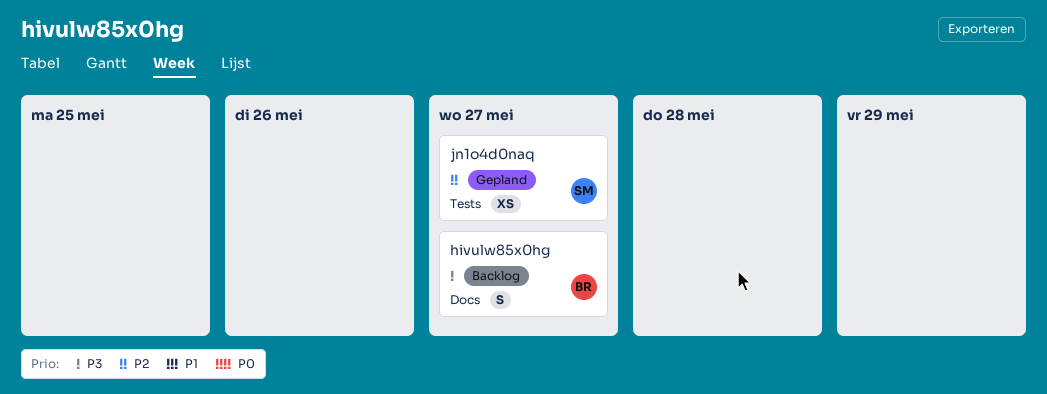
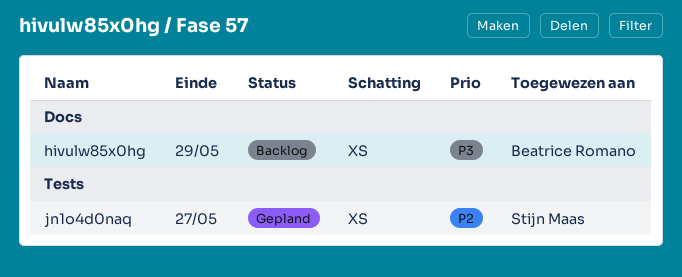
hivulw85x0hg, estimate: S -> XS
hivulw85x0hg, due: May 27 -> May 29

